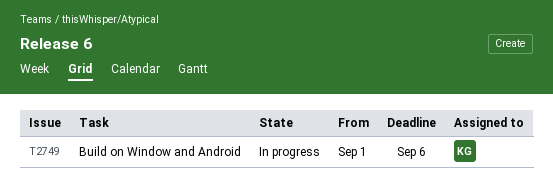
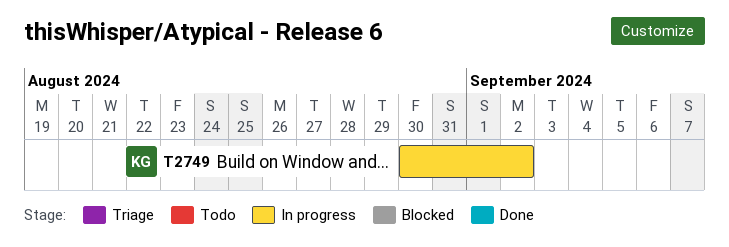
T2749, start: Sep 1 -> Aug 30
T2749, due: Sep 6 -> Sep 2

